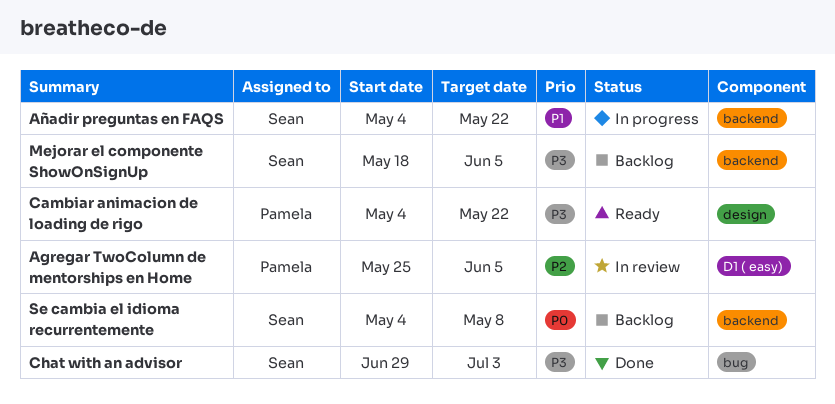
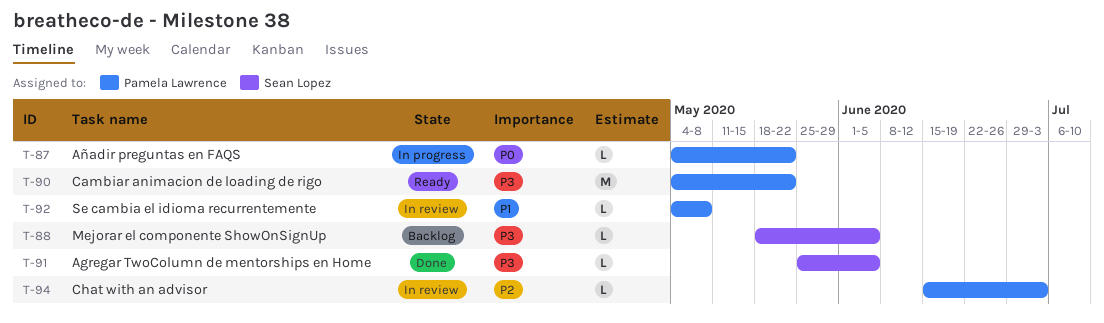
Agregar TwoColumn de mentorships en Home, status: In review -> Done
Agregar TwoColumn de mentorships en Home, owner: Pamela Lawrence -> Sean Lopez
Agregar TwoColumn de mentorships en Home, priority: P2 -> P3
Añadir preguntas en FAQS, owner: Sean Lopez -> Pamela Lawrence
Añadir preguntas en FAQS, priority: P1 -> P0
Chat with an advisor, status: Done -> In review
Chat with an advisor, owner: Sean Lopez -> Pamela Lawrence
Chat with an advisor, priority: P3 -> P2
Chat with an advisor, start: Jun 29 -> Jun 15
Se cambia el idioma recurrentemente, status: Backlog -> In review
Se cambia el idioma recurrentemente, owner: Sean Lopez -> Pamela Lawrence
Se cambia el idioma recurrentemente, priority: P0 -> P1

